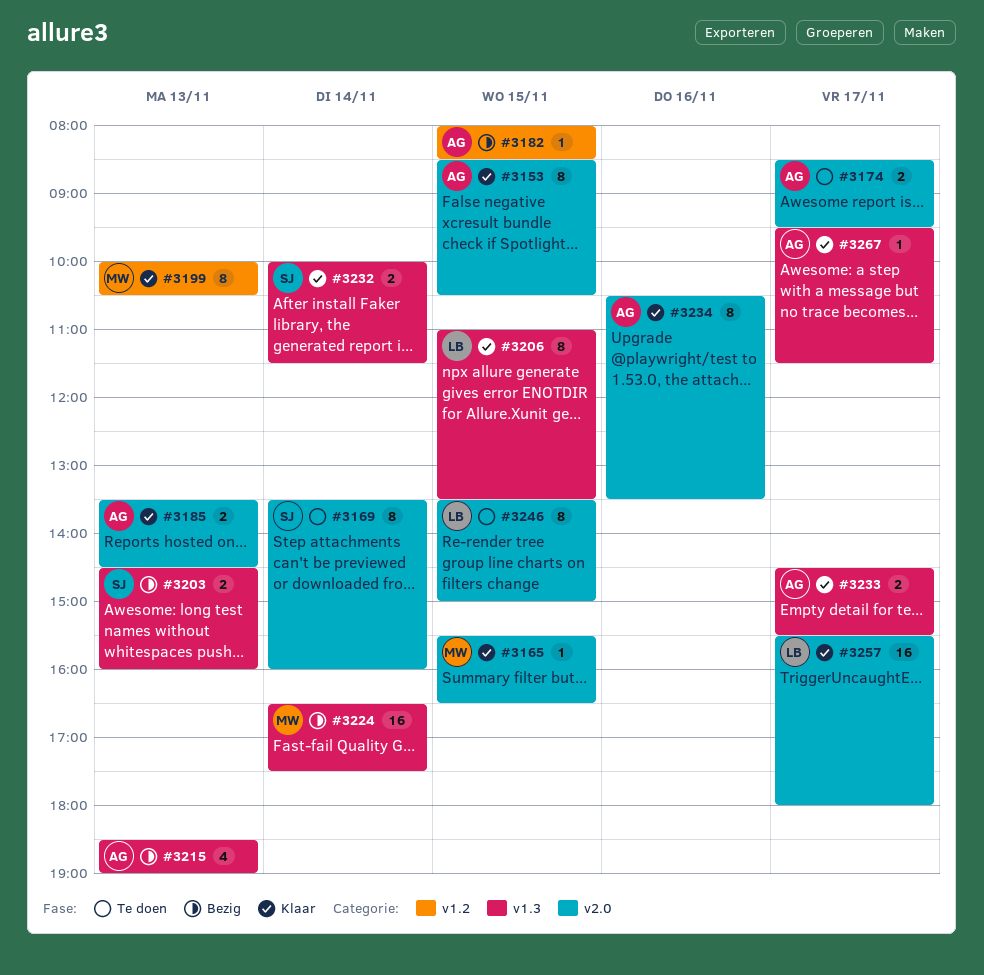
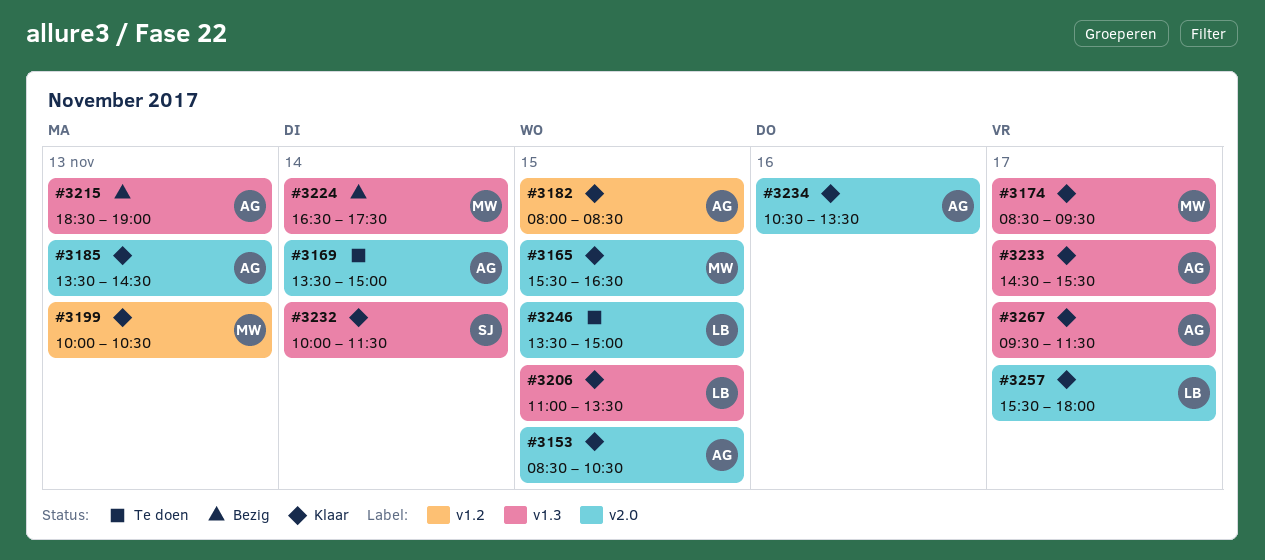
#3169, owner: SJ -> AG
#3169, ends: 16:00 -> 15:00
#3174, status: Te doen -> Klaar
#3174, owner: AG -> MW
#3174, label: v2.0 -> v1.3
#3182, status: Bezig -> Klaar
#3203: present -> none

